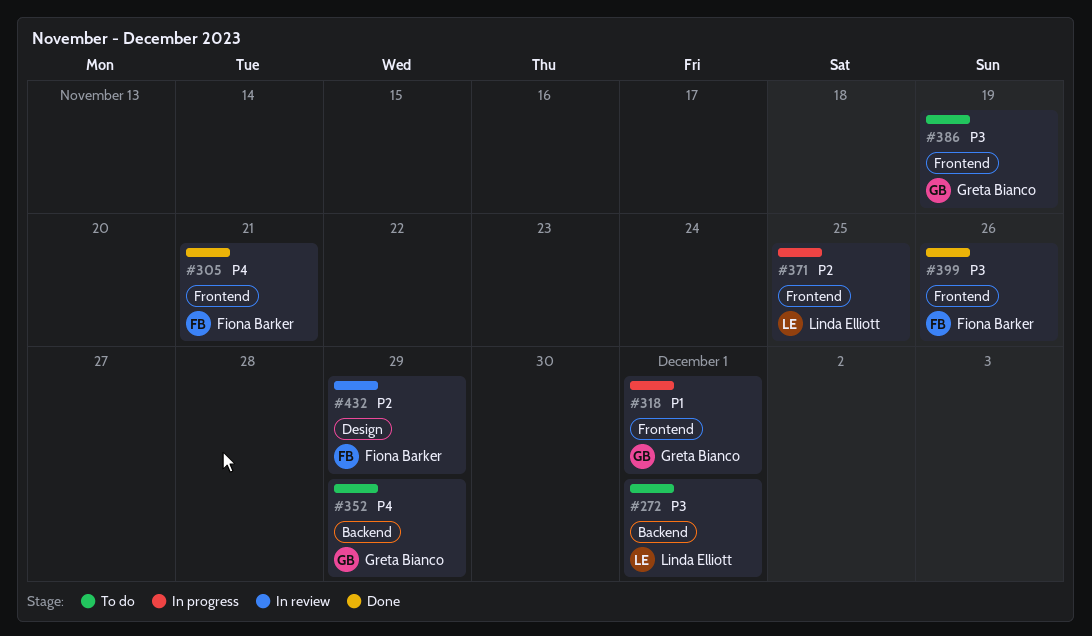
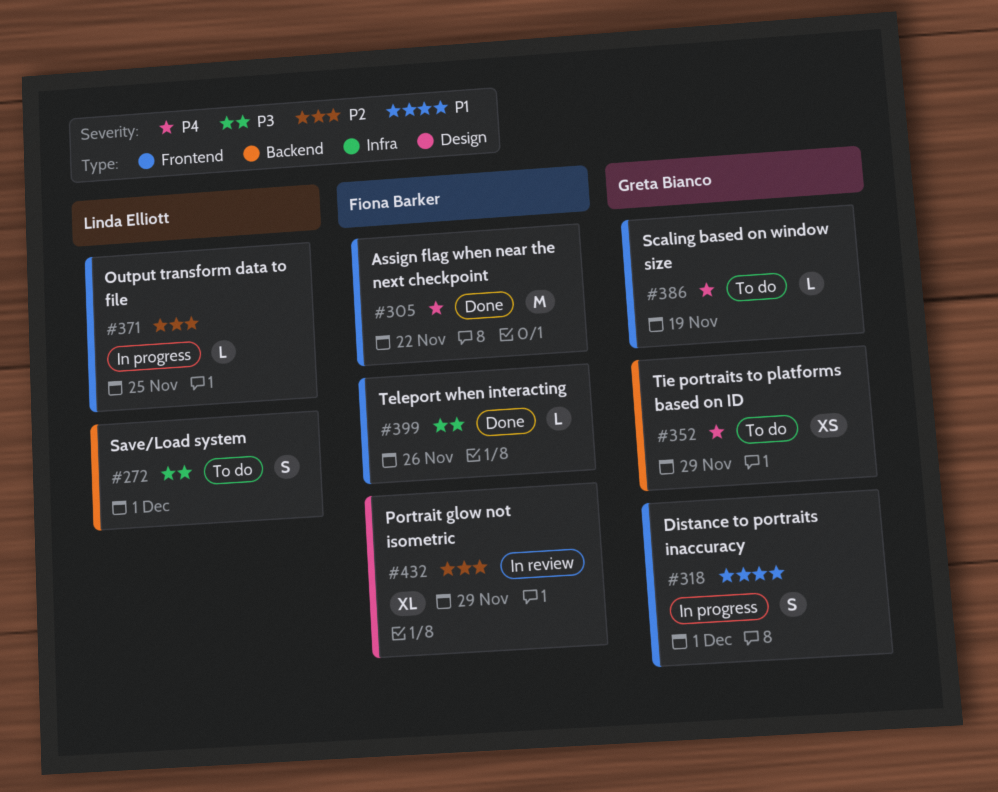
#305, due: Nov 21 -> Nov 22
#386, priority: P3 -> P4

